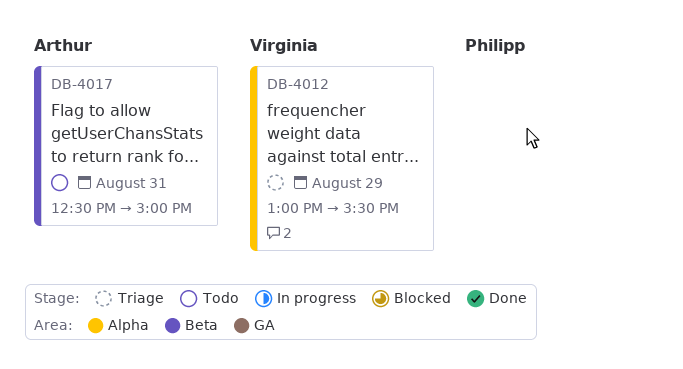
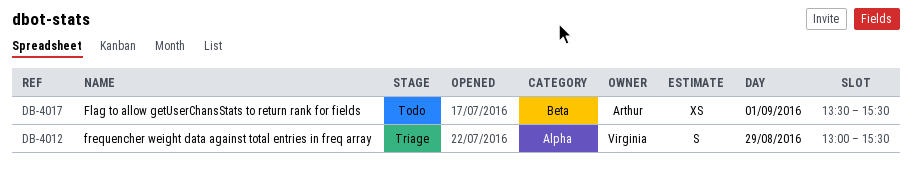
DB-4017, day: Aug 31 -> Sep 1
DB-4017, begins: 12:30 -> 13:30
DB-4017, ends: 15:00 -> 15:30

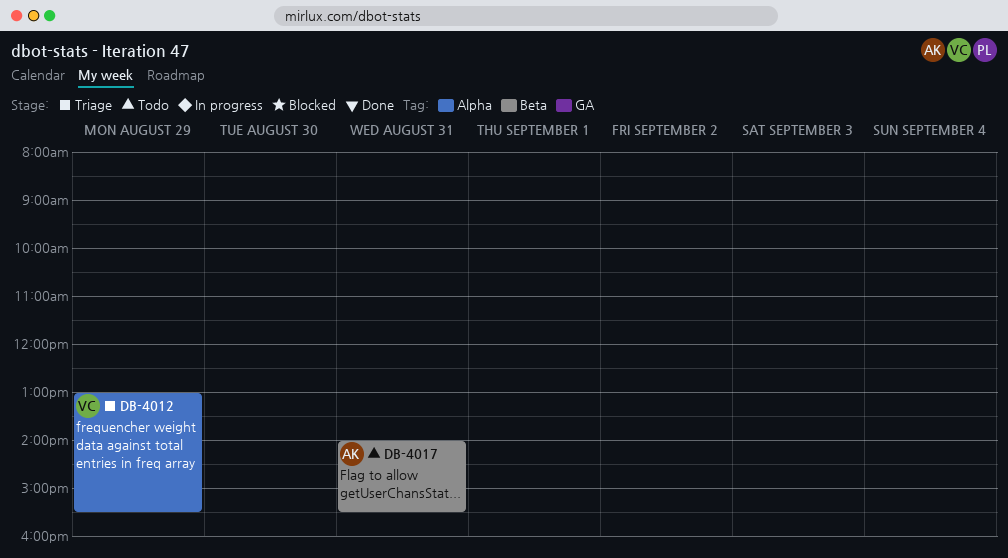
DB-4017, day: Sep 1 -> Aug 31
DB-4017, begins: 13:30 -> 14:00

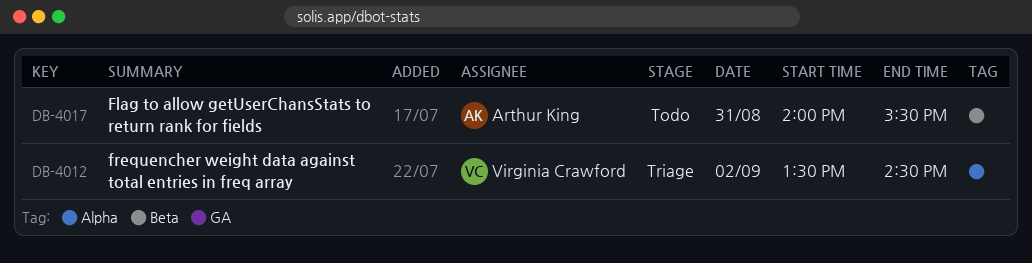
DB-4012, day: Aug 29 -> Sep 2
DB-4012, begins: 13:00 -> 13:30
DB-4012, ends: 15:30 -> 14:30

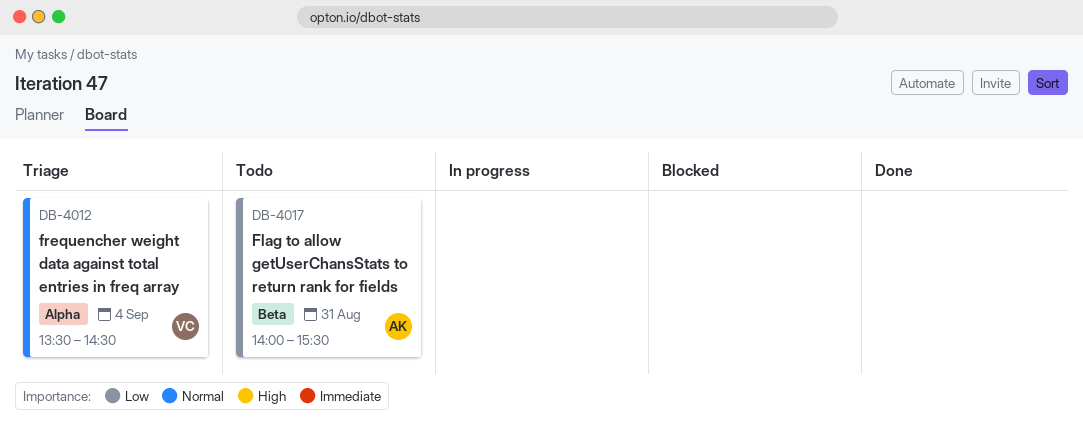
DB-4012, day: Sep 2 -> Sep 4

